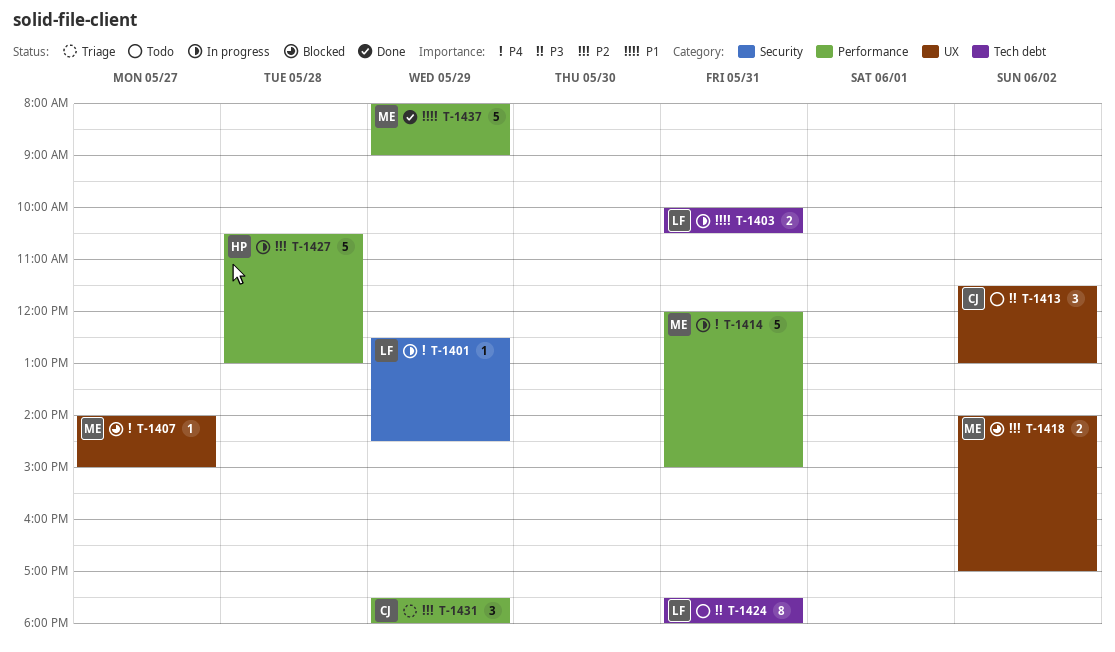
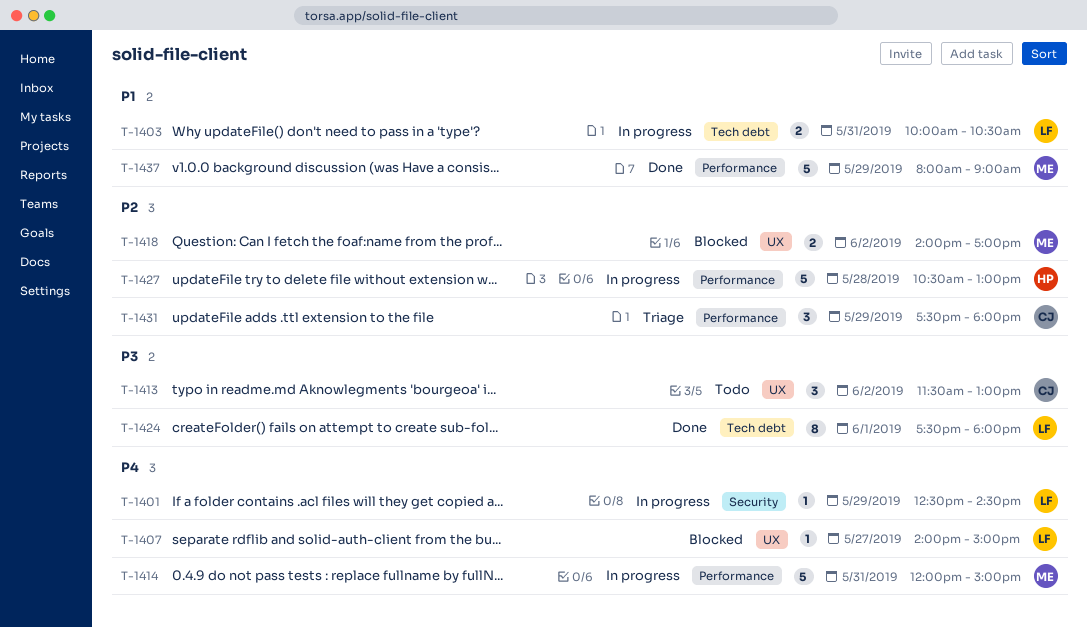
T-1407, owner: ME -> LF
T-1424, status: Todo -> Done
T-1424, day: May 31 -> Jun 1

